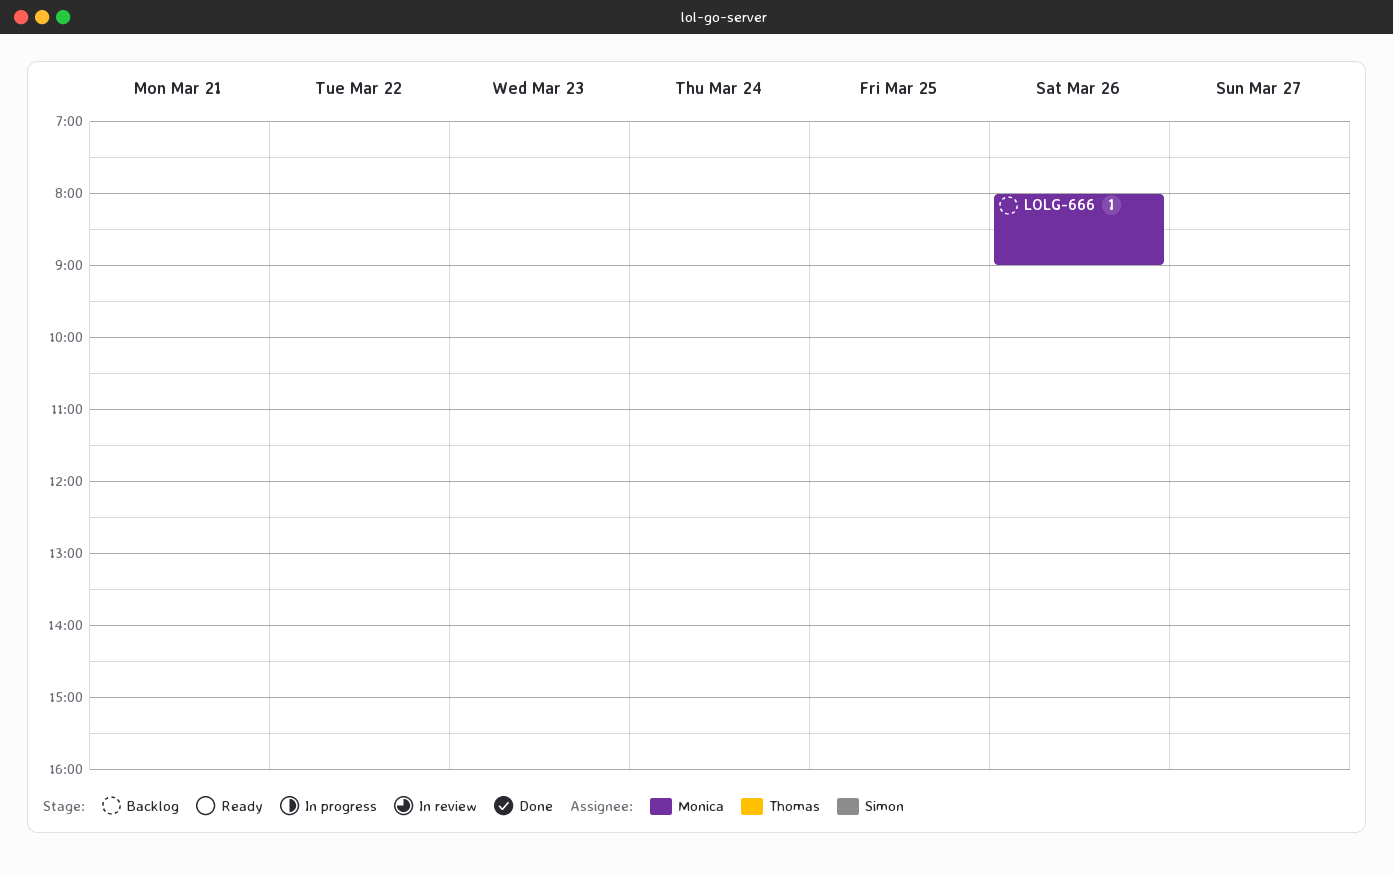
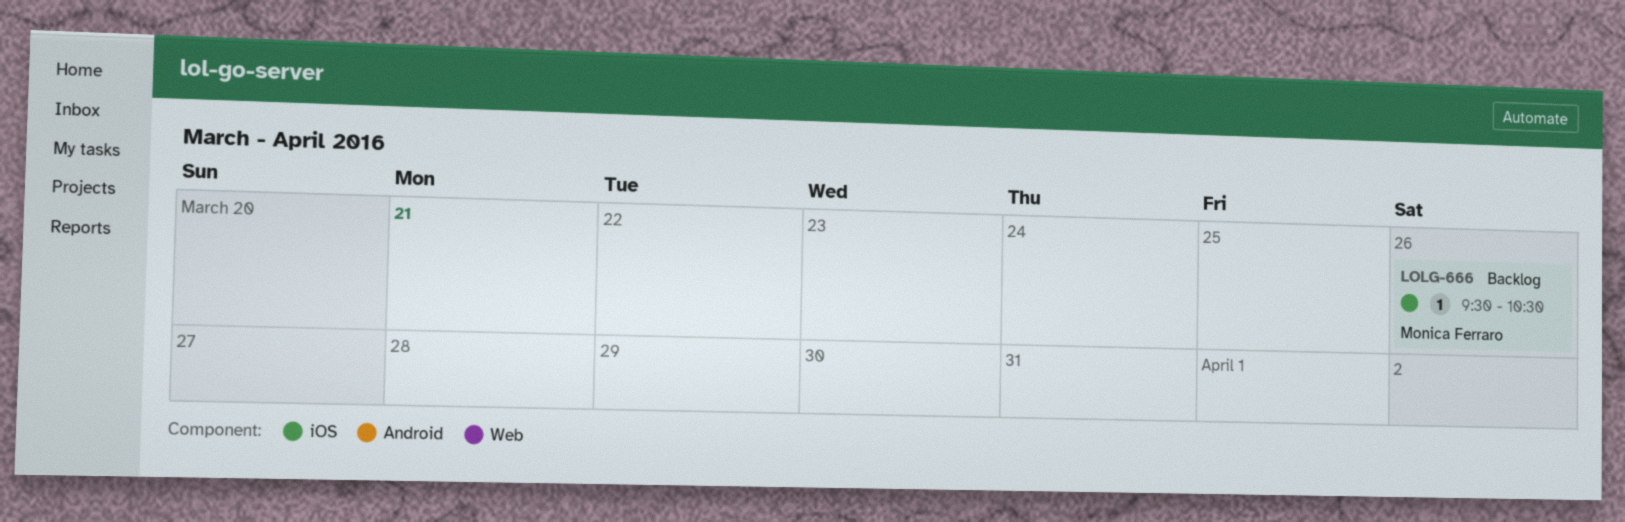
LOLG-666, begins: 08:00 -> 09:30
LOLG-666, ends: 09:00 -> 10:30

